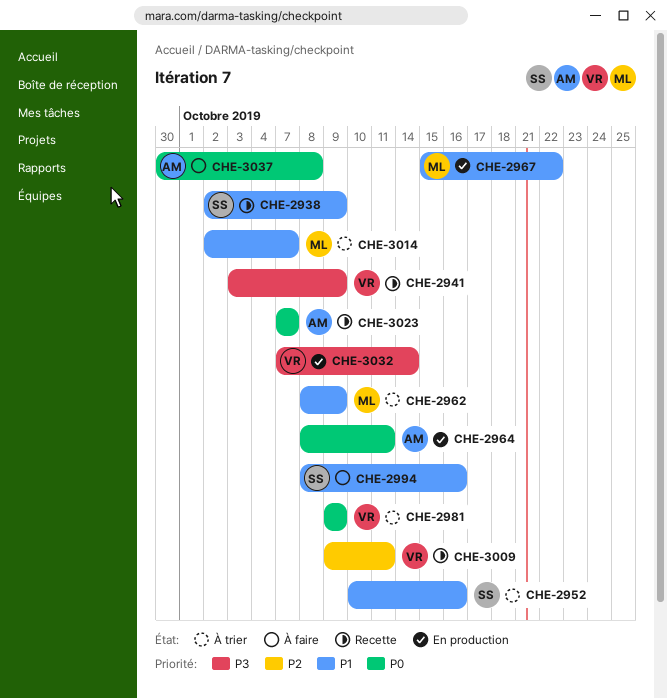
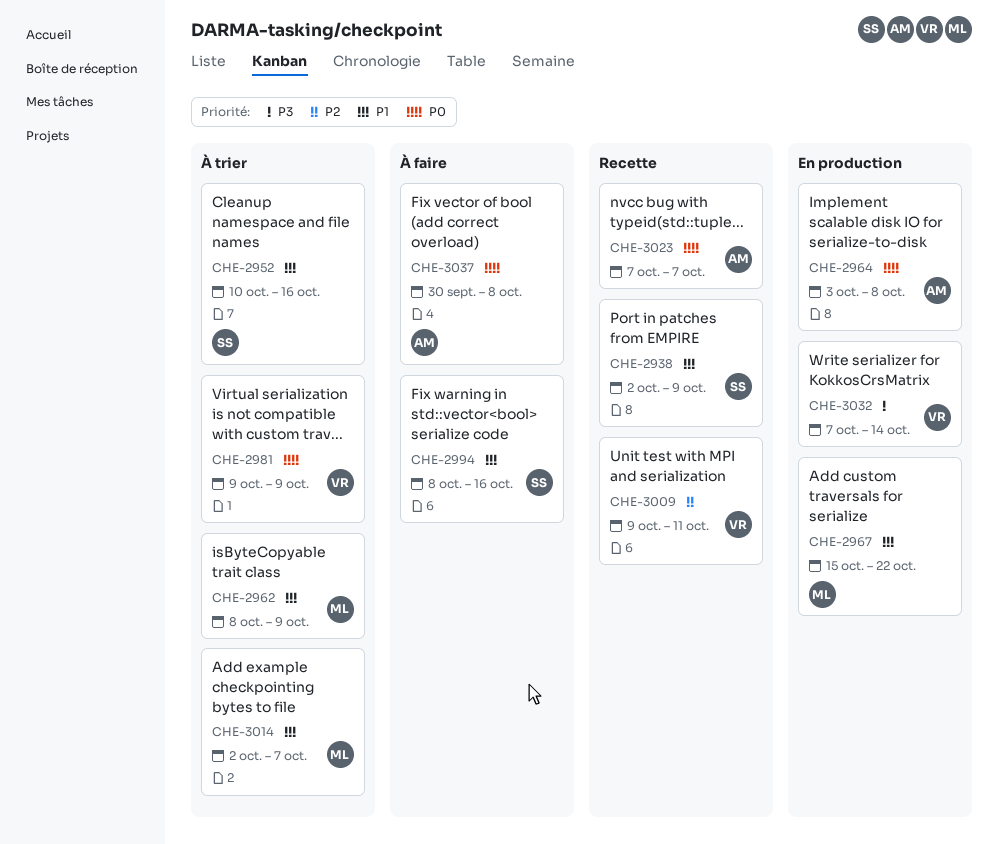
CHE-2941: present -> none
CHE-2964, start: Oct 8 -> Oct 3
CHE-2964, due: Oct 11 -> Oct 8

